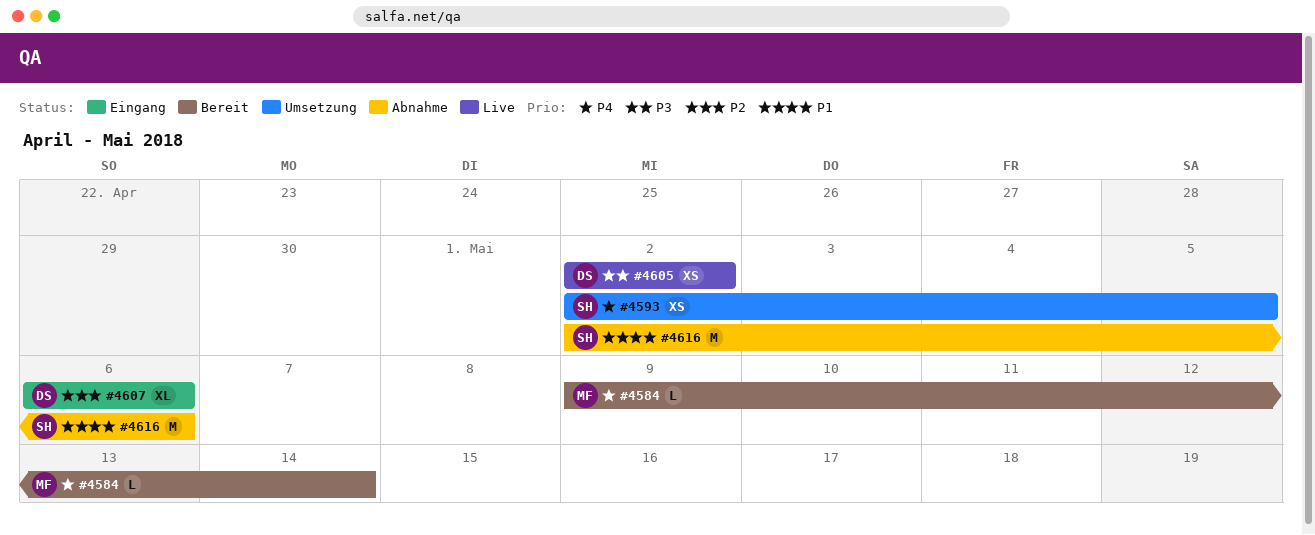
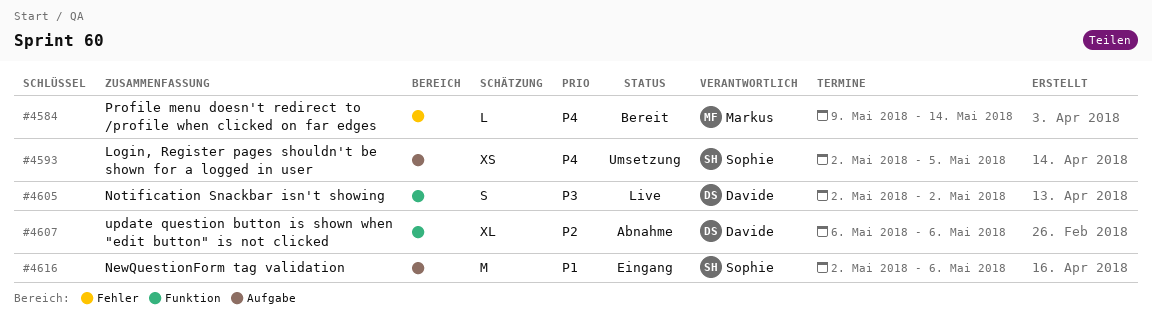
#4605, estimate: XS -> S
#4607, status: Eingang -> Abnahme
#4616, status: Abnahme -> Eingang

